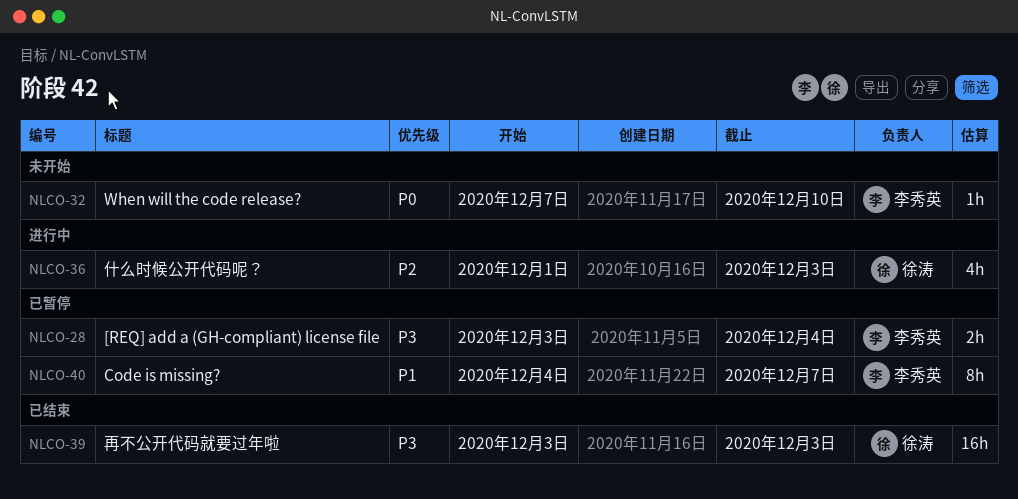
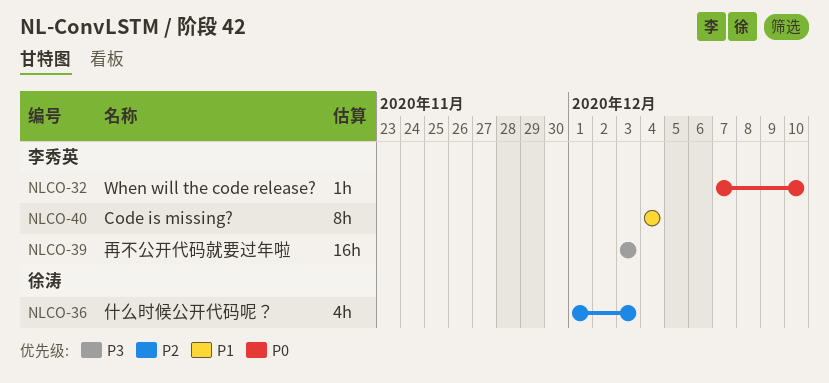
NLCO-28: present -> none
NLCO-39, owner: 徐涛 -> 李秀英
NLCO-40, due: Dec 7 -> Dec 4

